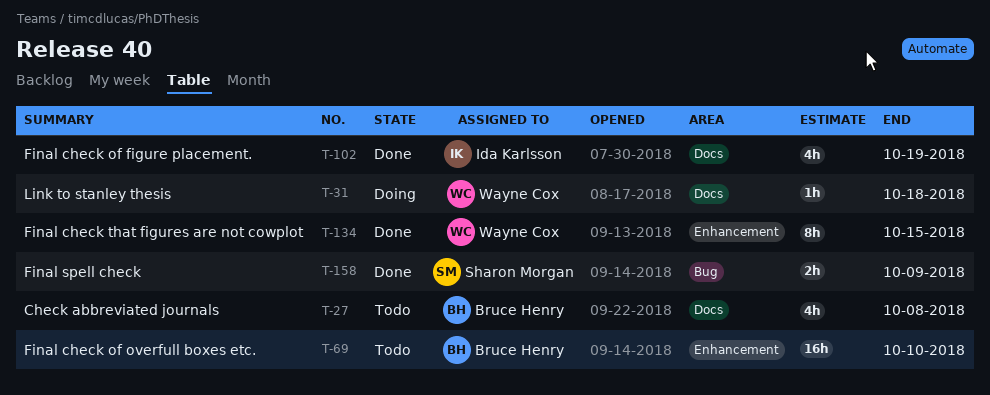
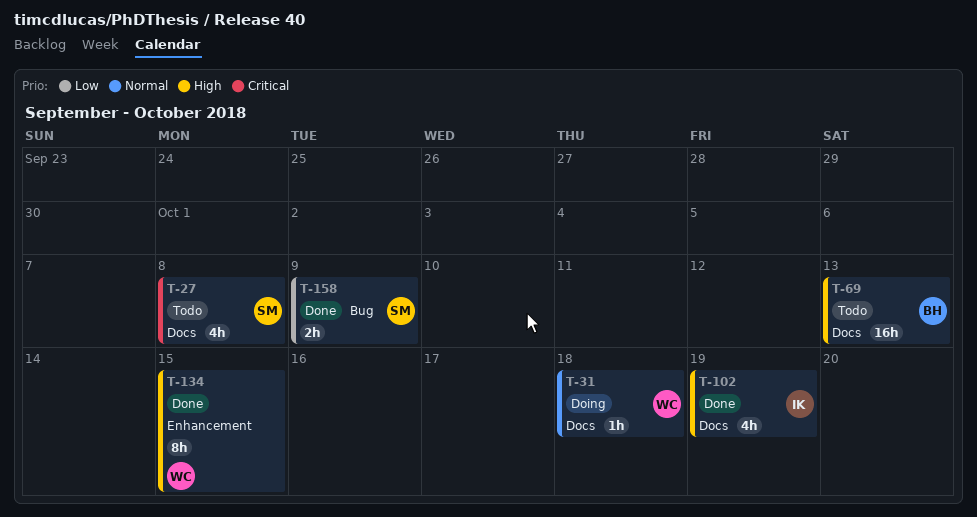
T-27, owner: Bruce Henry -> Sharon Morgan
T-69, label: Enhancement -> Docs
T-69, due: Oct 10 -> Oct 13

